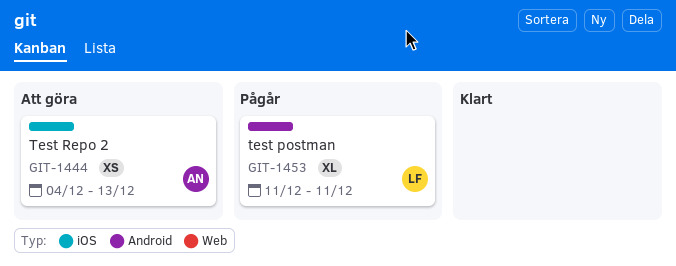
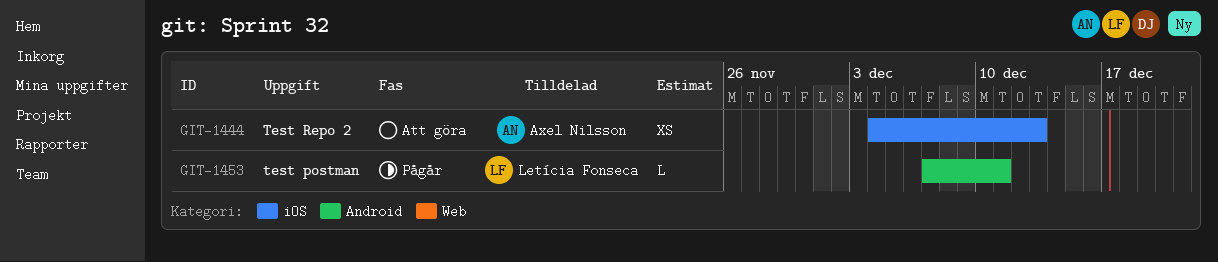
GIT-1453, estimate: XL -> L
GIT-1453, start: Dec 11 -> Dec 7

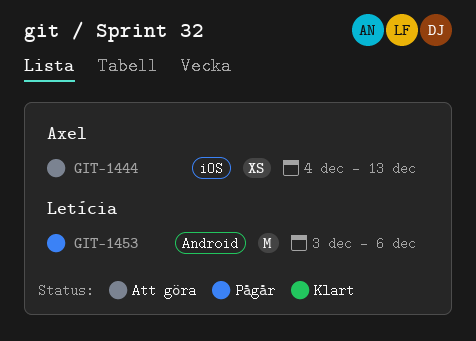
GIT-1453, estimate: L -> M
GIT-1453, start: Dec 7 -> Dec 3
GIT-1453, due: Dec 11 -> Dec 6

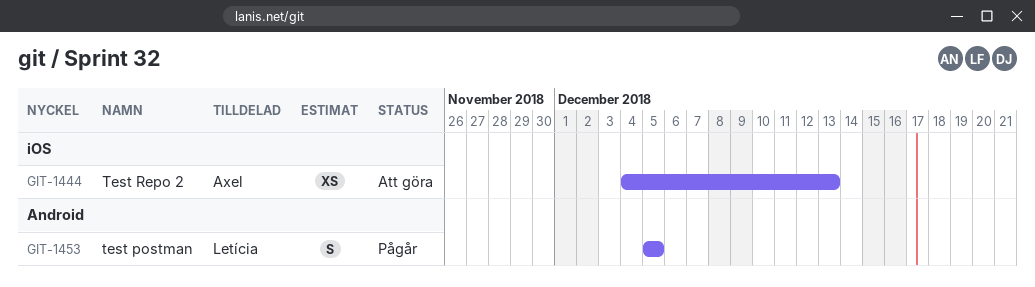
GIT-1453, estimate: M -> S
GIT-1453, start: Dec 3 -> Dec 5
GIT-1453, due: Dec 6 -> Dec 5

